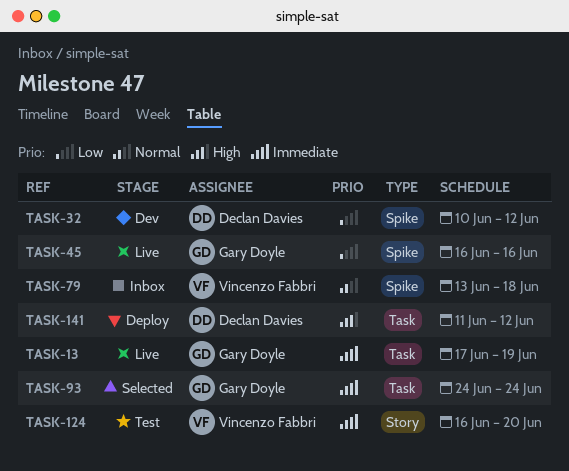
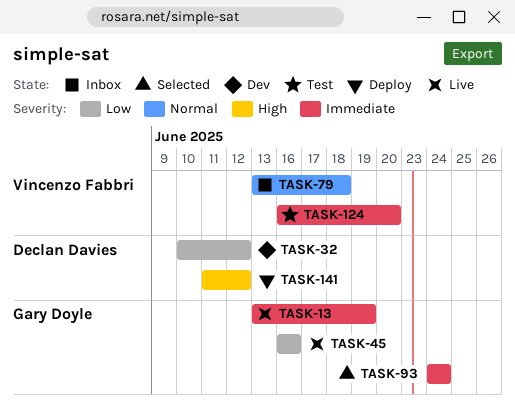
TASK-13, start: Jun 17 -> Jun 13

